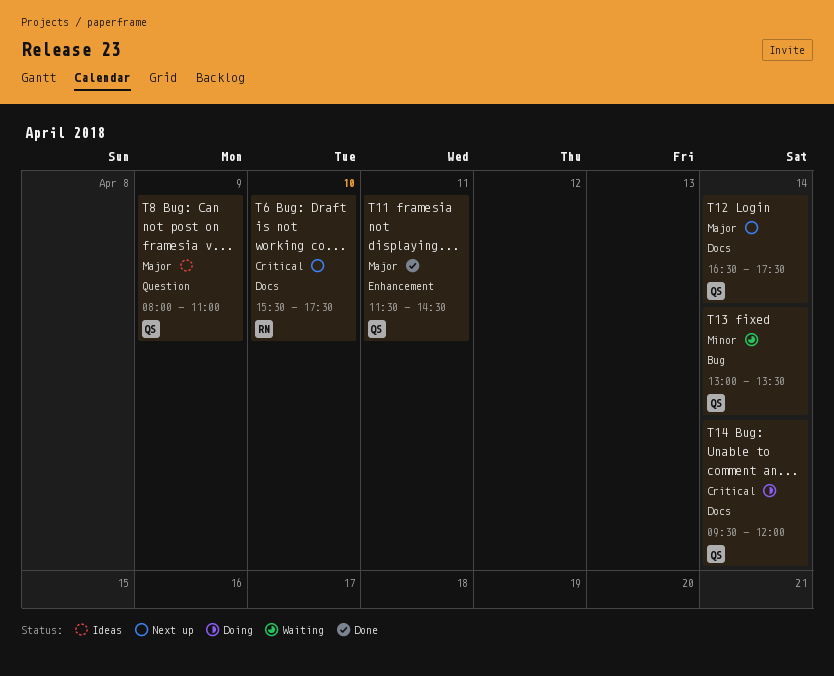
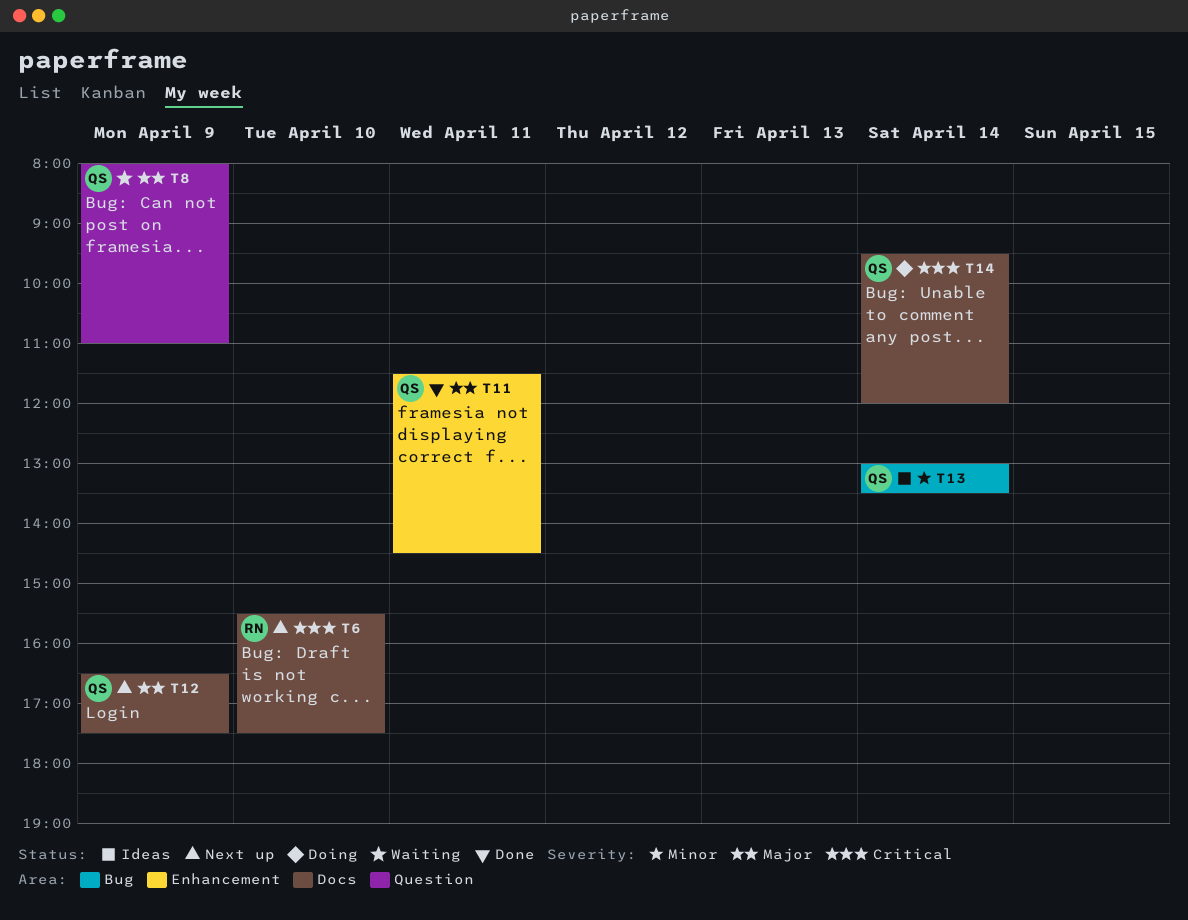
T8, status: Ideas -> Waiting
T12, day: Apr 14 -> Apr 9
T13, status: Waiting -> Ideas

